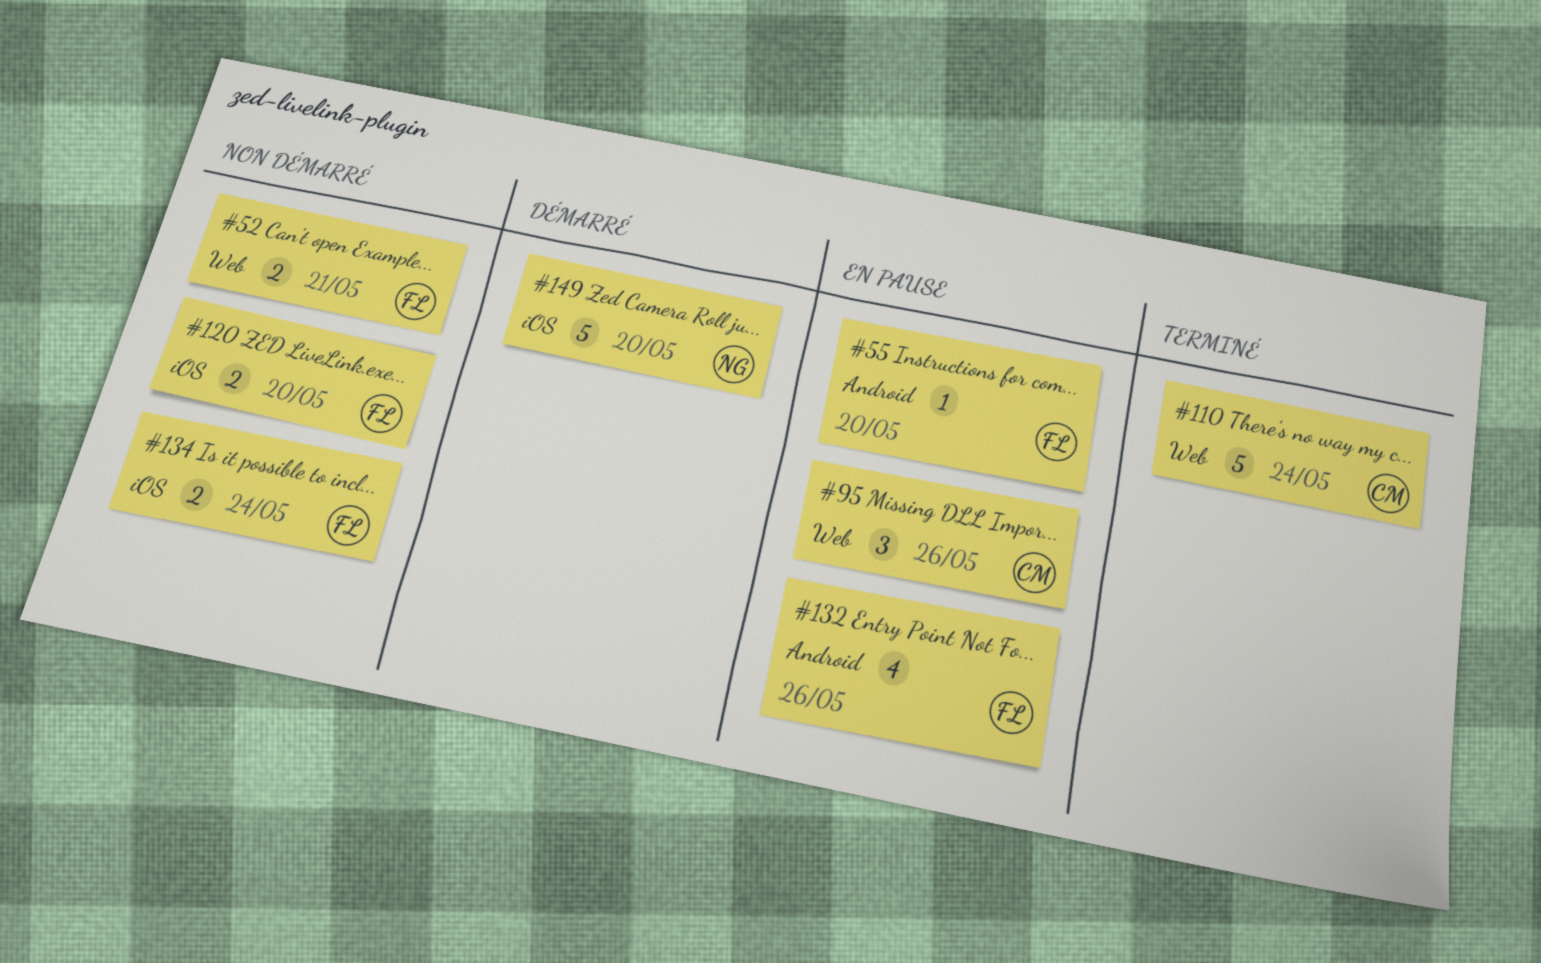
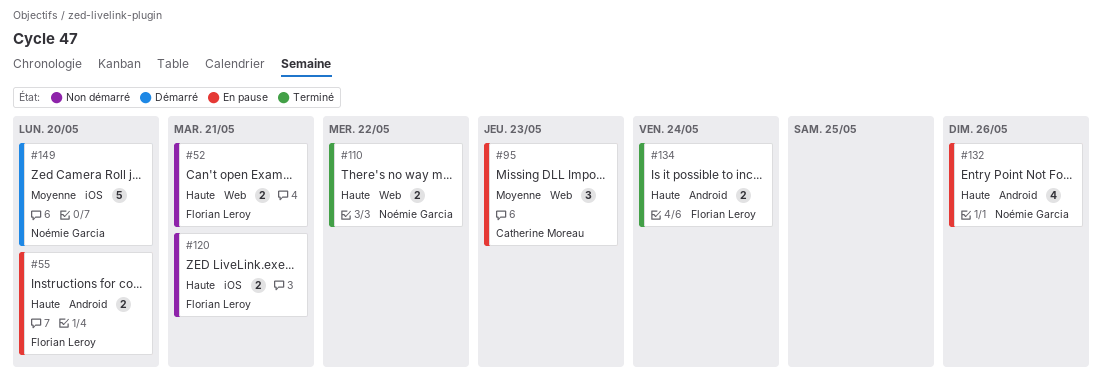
#55, estimate: 1 -> 2
#95, due: May 26 -> May 23
#110, owner: Catherine Moreau -> Noémie Garcia
#110, estimate: 5 -> 2
#110, due: May 24 -> May 22
#120, due: May 20 -> May 21
#132, owner: Florian Leroy -> Noémie Garcia
#134, status: Non démarré -> Terminé
#134, label: iOS -> Android

